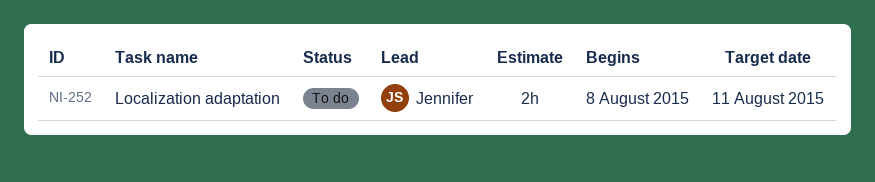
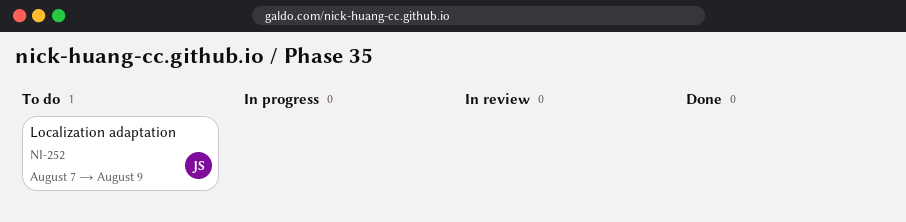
NI-252, start: Aug 8 -> Aug 7
NI-252, due: Aug 11 -> Aug 9

